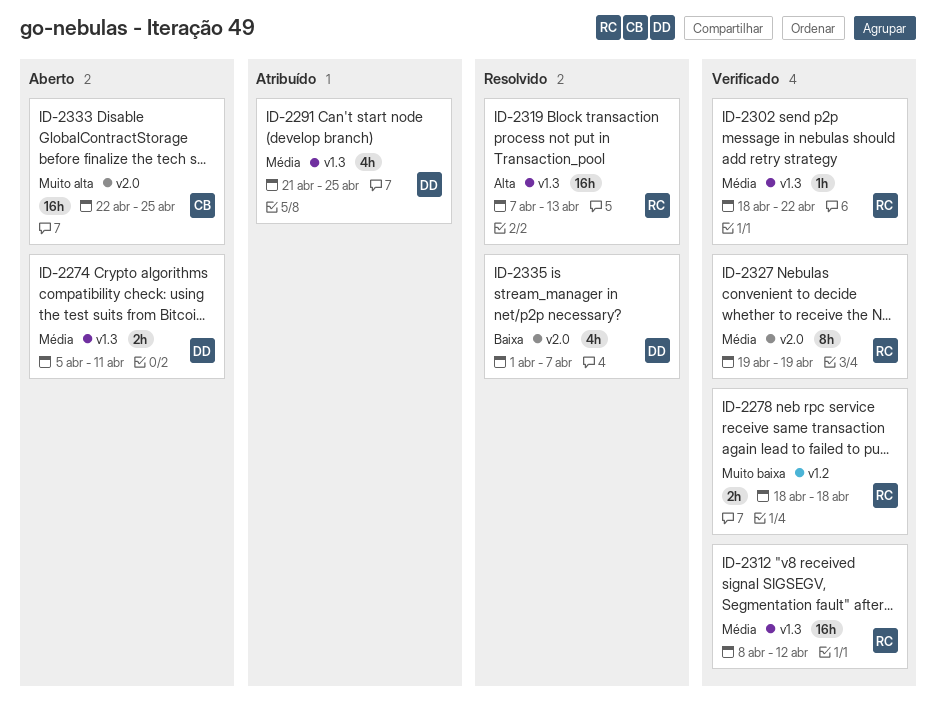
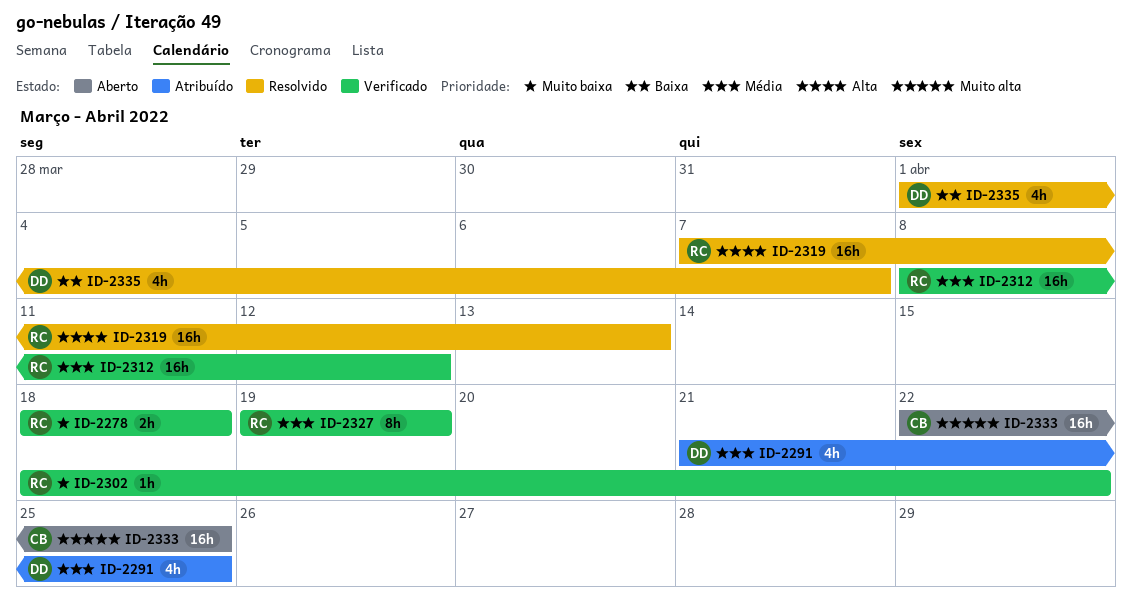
ID-2274: present -> none
ID-2302, priority: Média -> Muito baixa

